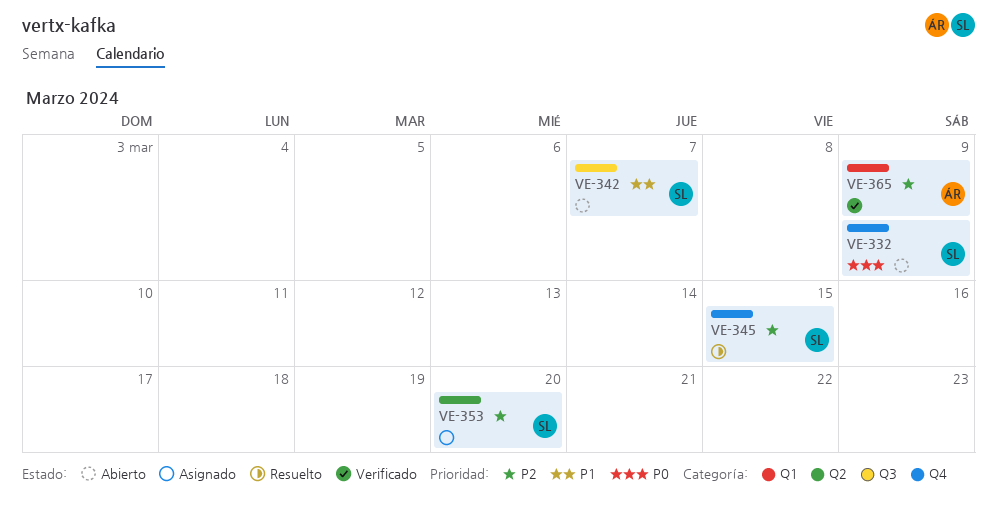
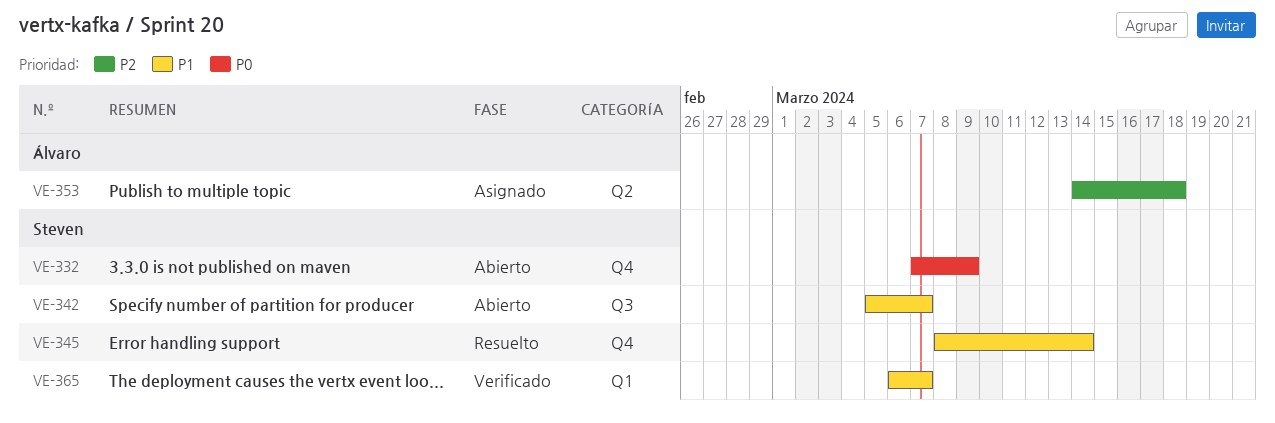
VE-345, priority: P2 -> P1
VE-345, due: Mar 15 -> Mar 14
VE-353, owner: Steven -> Álvaro
VE-353, due: Mar 20 -> Mar 18
VE-365, owner: Álvaro -> Steven
VE-365, priority: P2 -> P1
VE-365, due: Mar 9 -> Mar 7

